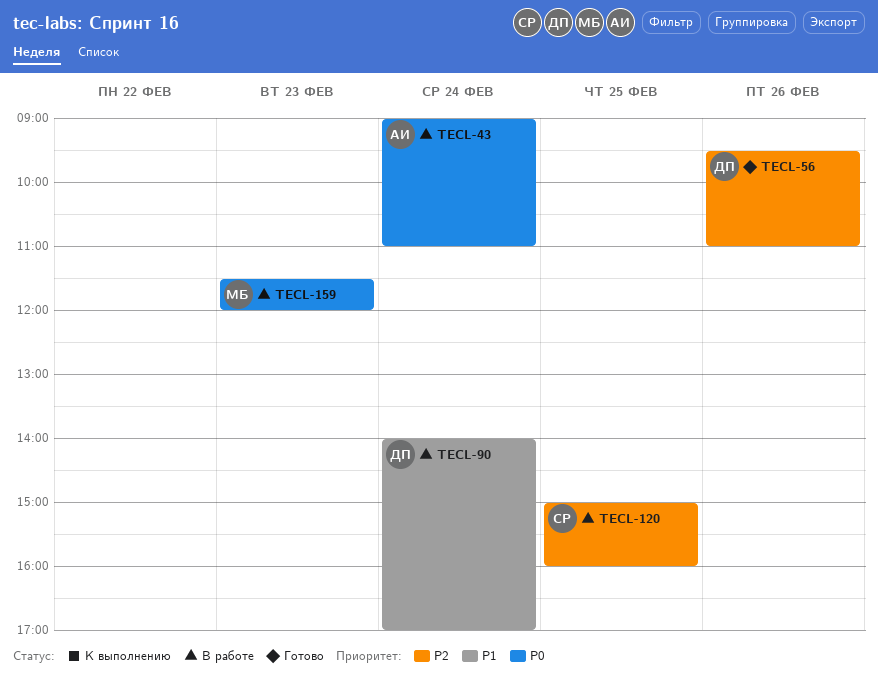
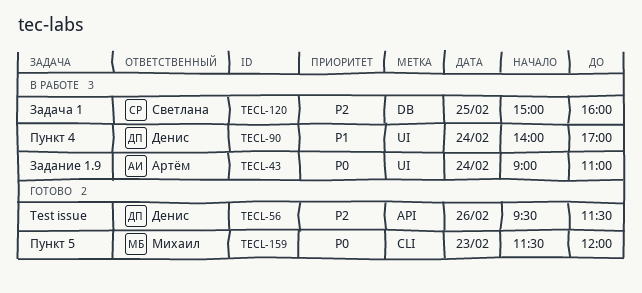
TECL-56, ends: 11:00 -> 11:30
TECL-159, status: В работе -> Готово

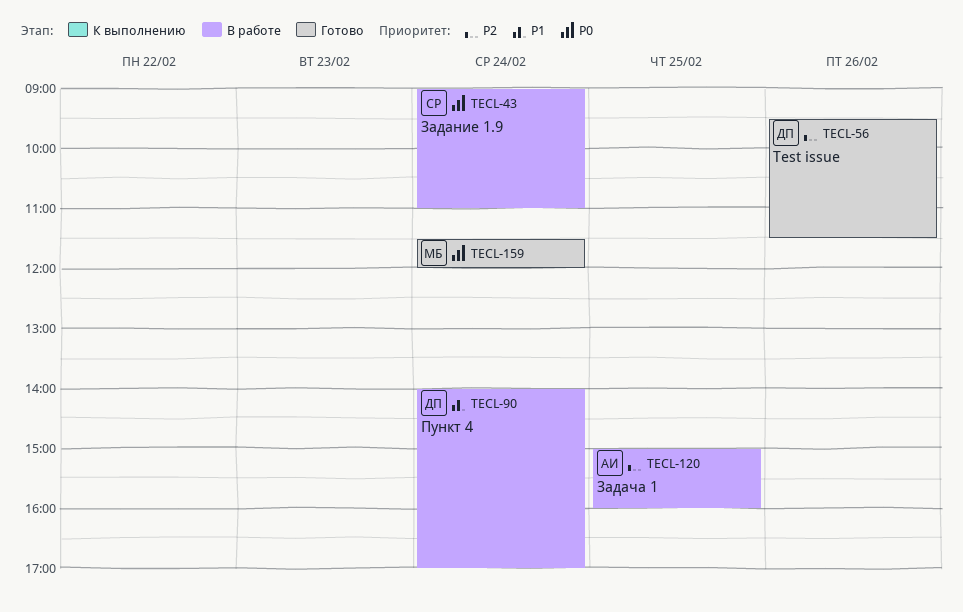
TECL-43, owner: Артём -> Светлана
TECL-120, owner: Светлана -> Артём
TECL-159, day: Feb 23 -> Feb 24

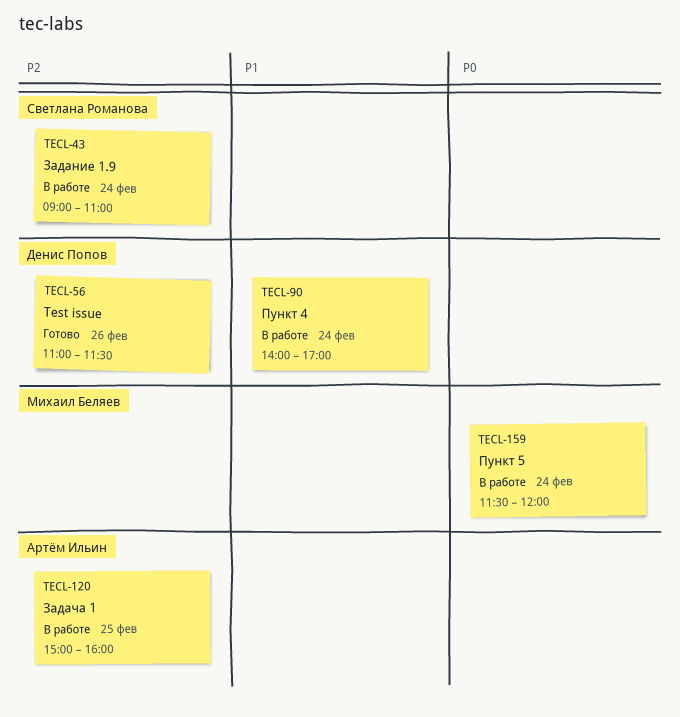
TECL-43, priority: P0 -> P2
TECL-56, begins: 09:30 -> 11:00
TECL-159, status: Готово -> В работе

